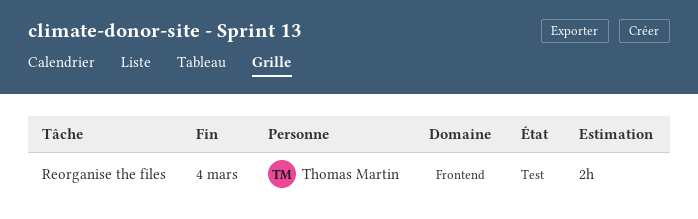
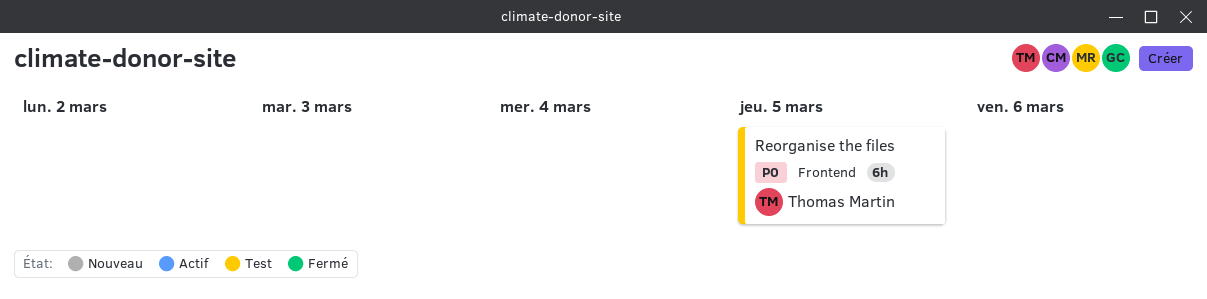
Reorganise the files, estimate: 2h -> 6h
Reorganise the files, due: Mar 4 -> Mar 5

